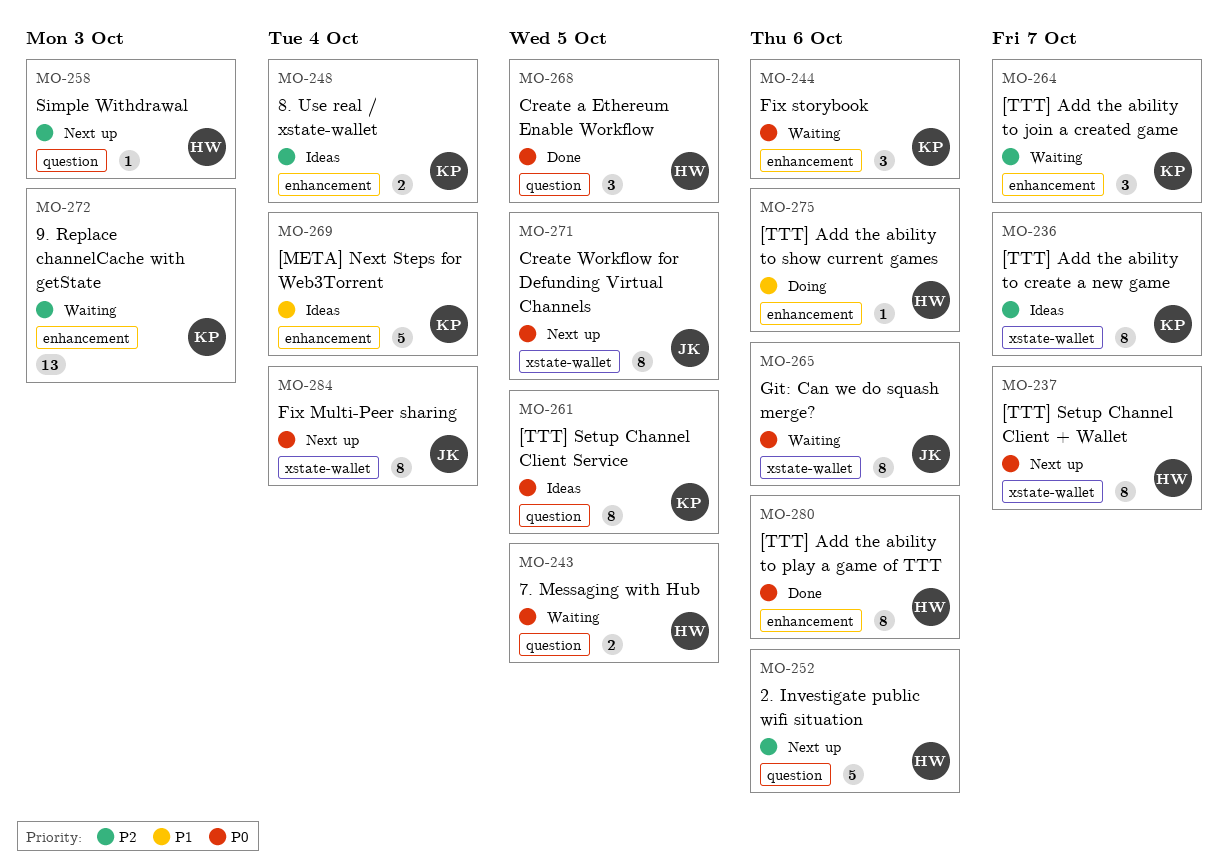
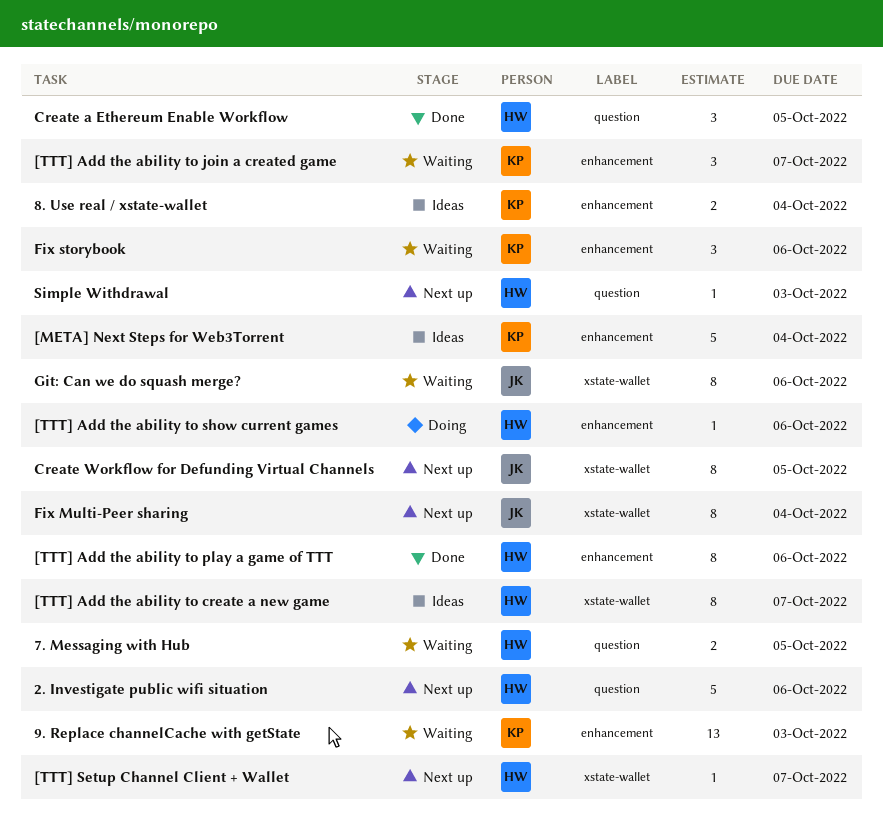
[TTT] Add the ability to create a new game, owner: KP -> HW
[TTT] Setup Channel Client + Wallet, estimate: 8 -> 1
[TTT] Setup Channel Client Service: present -> none

